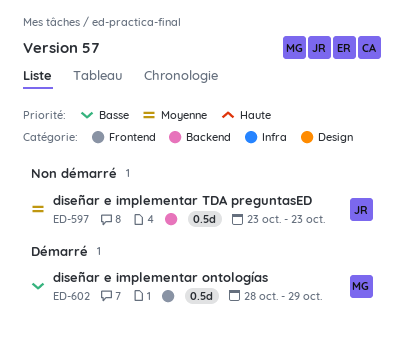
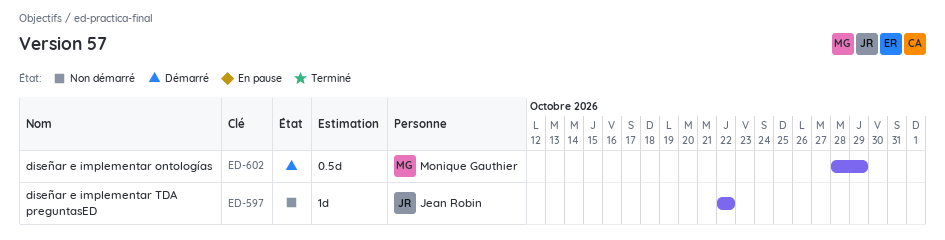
ED-597, estimate: 0.5d -> 1d
ED-597, start: Oct 23 -> Oct 22
ED-597, due: Oct 23 -> Oct 22

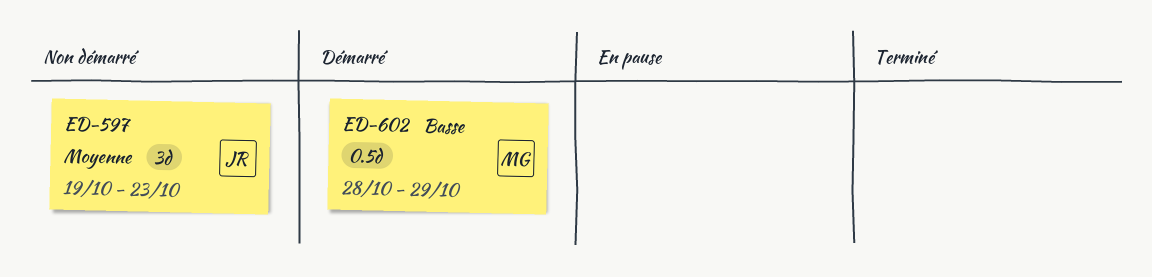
ED-597, estimate: 1d -> 3d
ED-597, start: Oct 22 -> Oct 19
ED-597, due: Oct 22 -> Oct 23

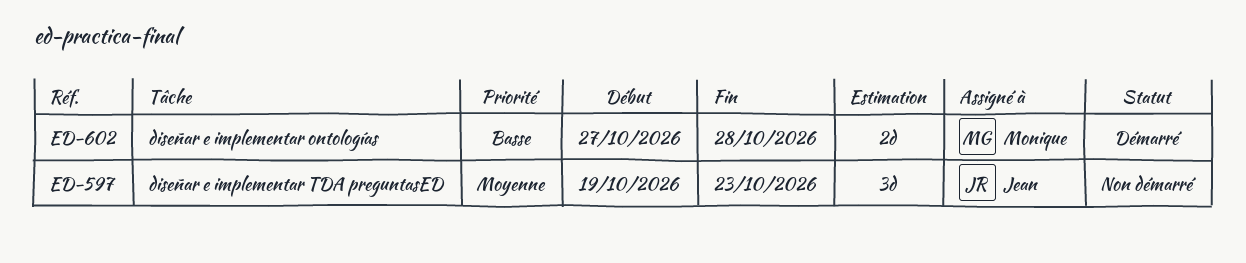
ED-602, estimate: 0.5d -> 2d
ED-602, start: Oct 28 -> Oct 27
ED-602, due: Oct 29 -> Oct 28

